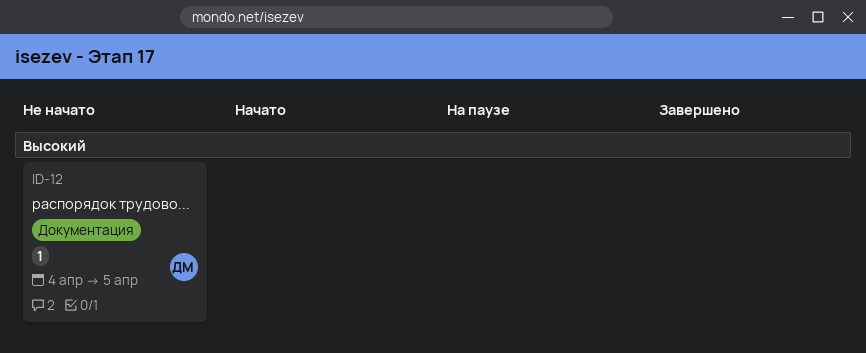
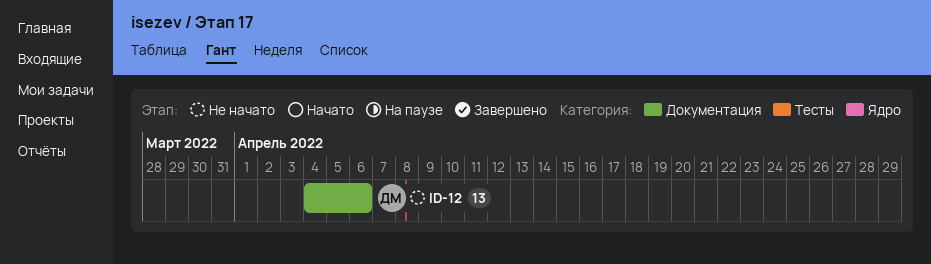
ID-12, estimate: 1 -> 13
ID-12, due: Apr 5 -> Apr 6

